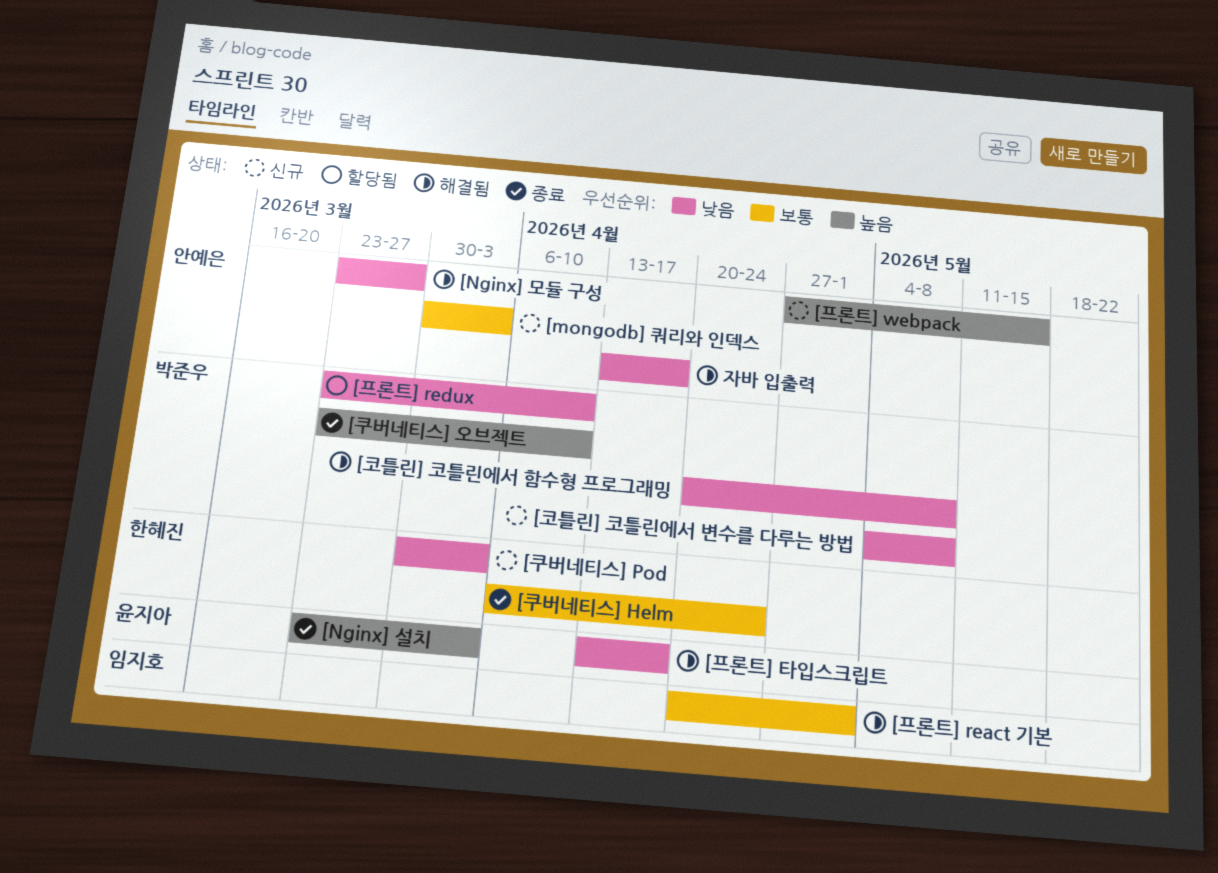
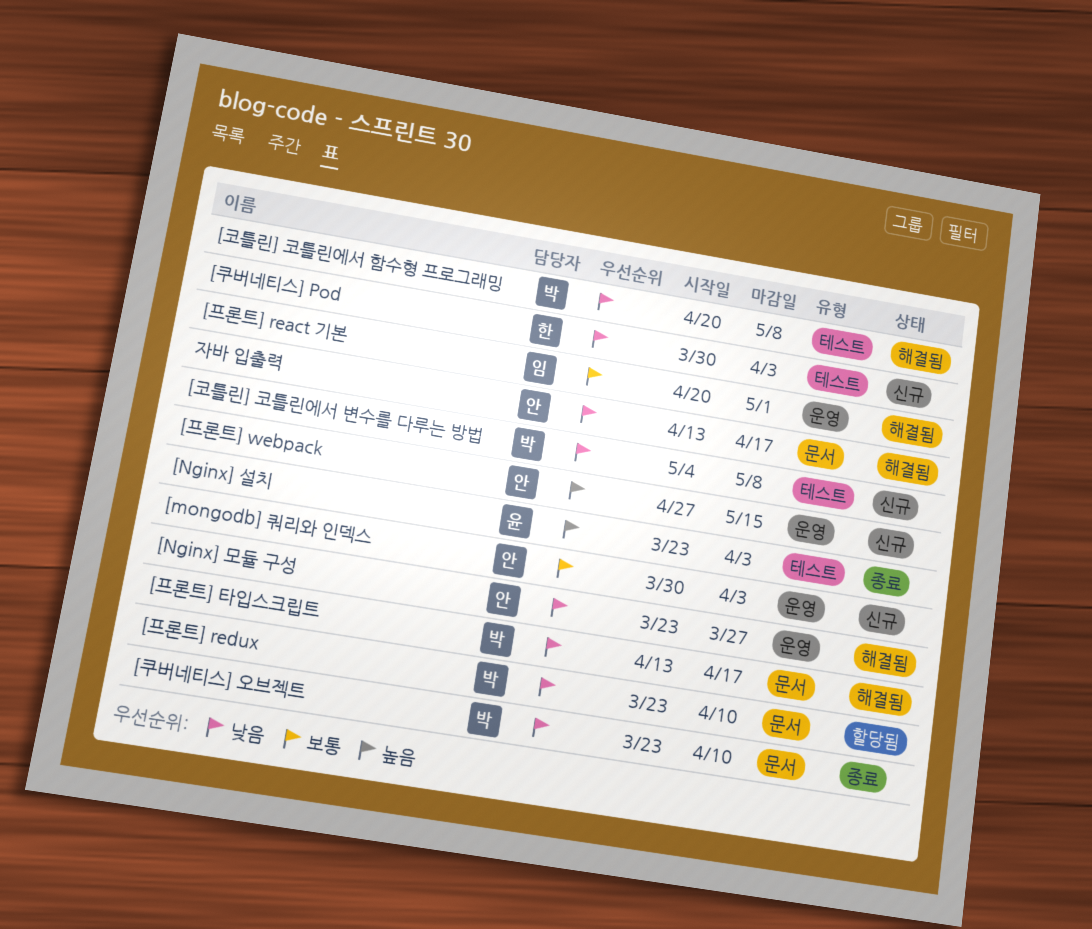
[쿠버네티스] Helm: present -> none
[쿠버네티스] 오브젝트, priority: 높음 -> 낮음
[프론트] 타입스크립트, owner: 윤지아 -> 박준우

